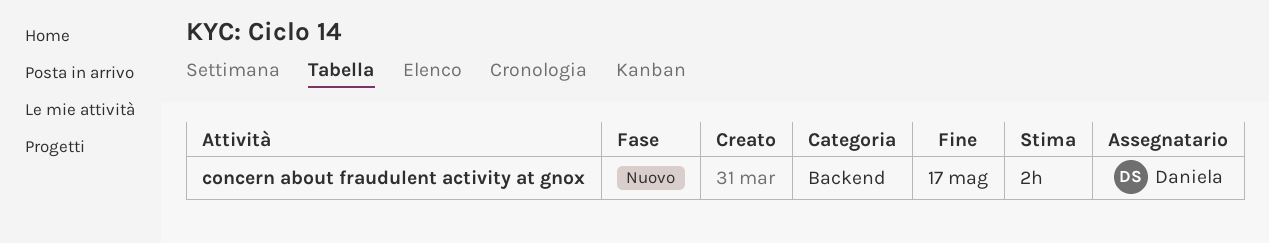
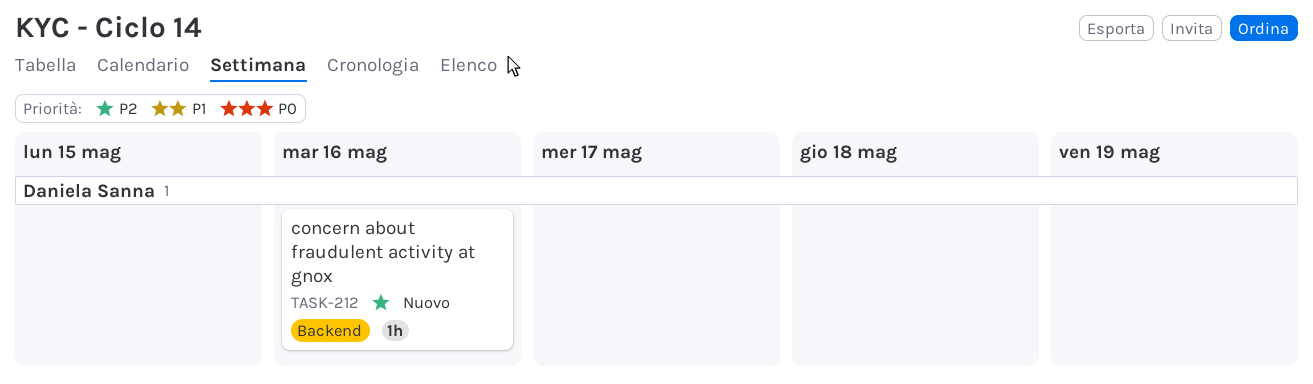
concern about fraudulent activity at gnox, estimate: 2h -> 1h
concern about fraudulent activity at gnox, due: May 17 -> May 16

